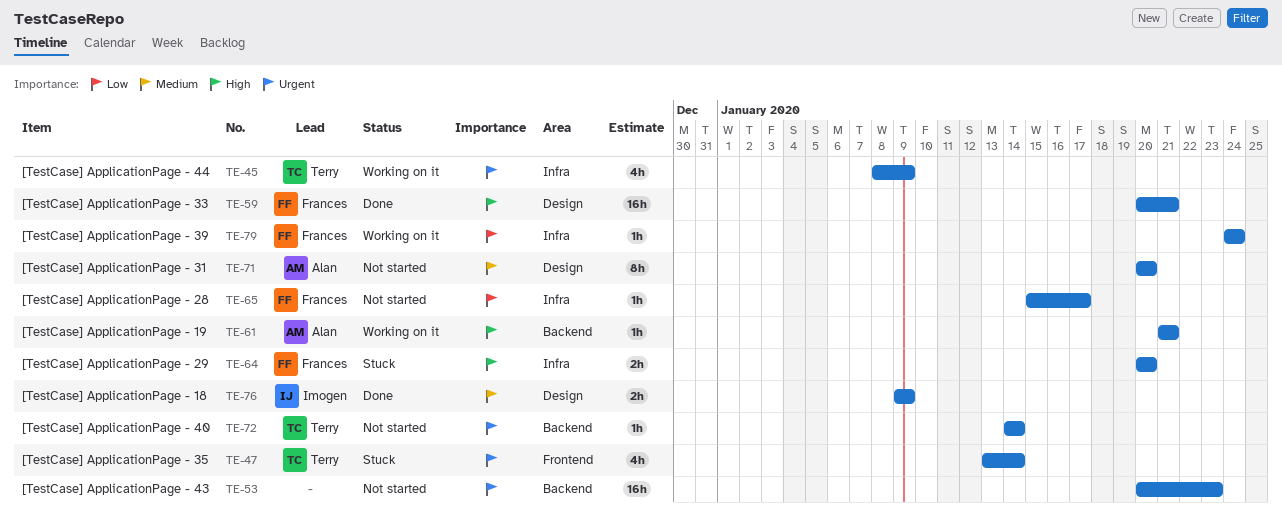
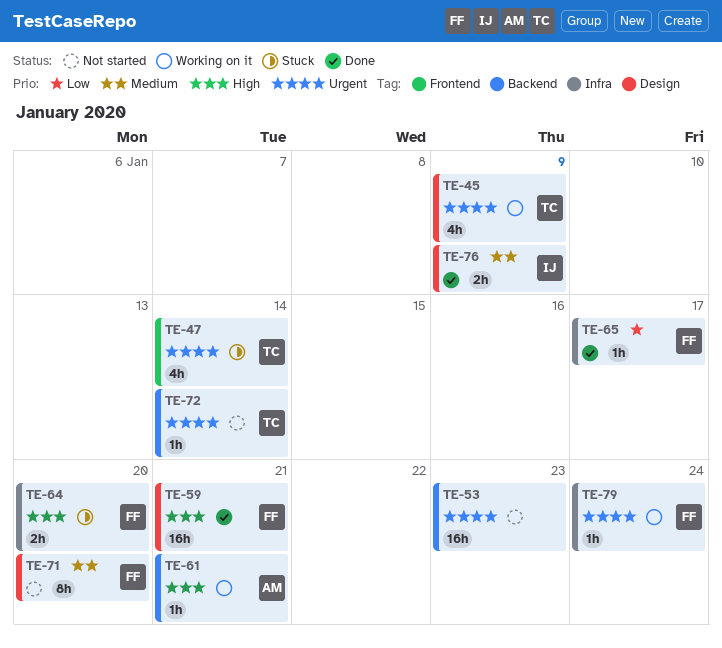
TE-45, label: Infra -> Design
TE-65, status: Not started -> Done
TE-71, owner: Alan -> Frances
TE-79, priority: Low -> Urgent

